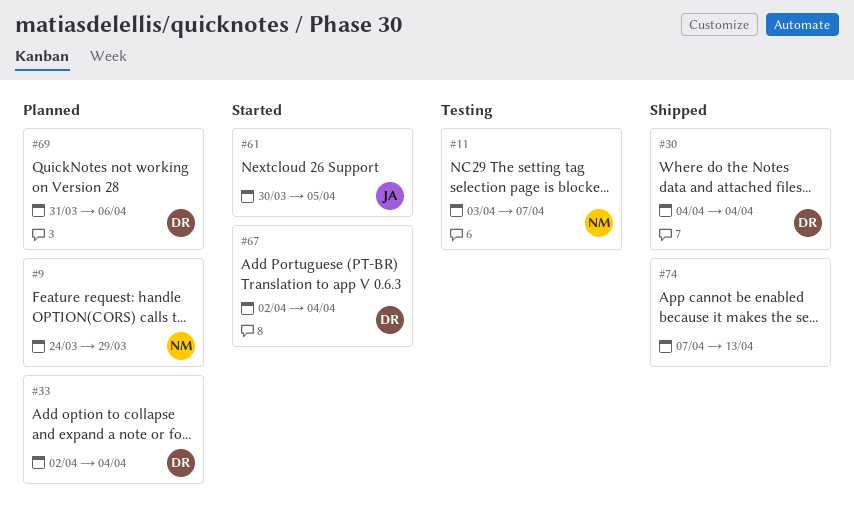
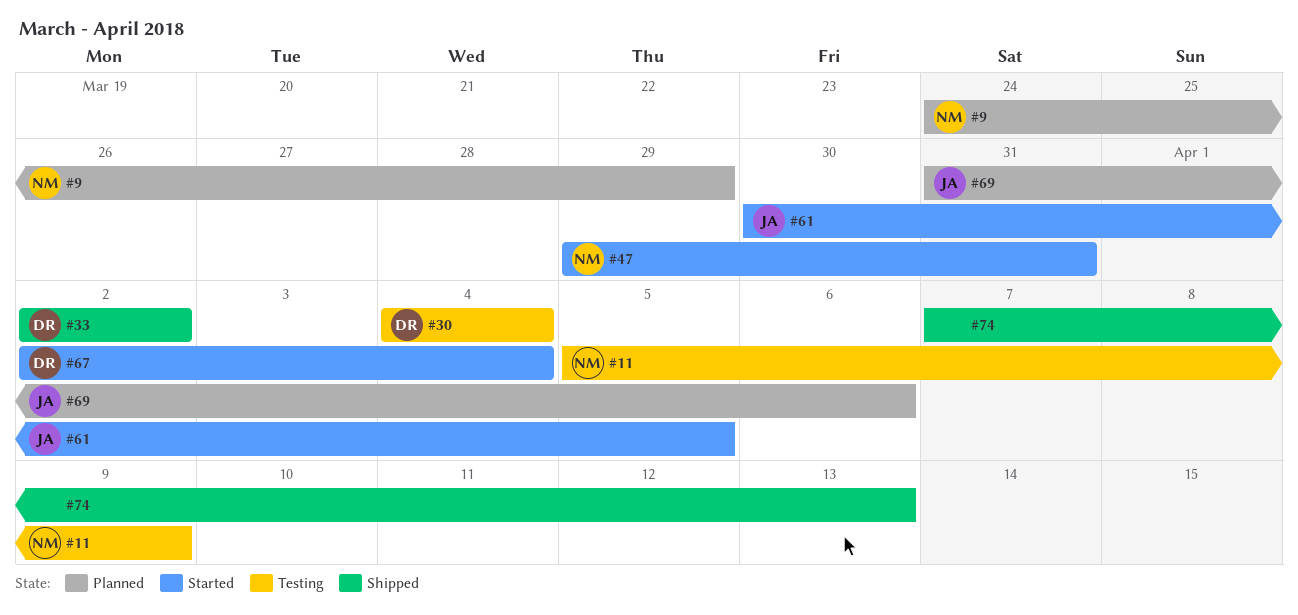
#11, start: Apr 3 -> Apr 5
#11, due: Apr 7 -> Apr 9
#30, status: Shipped -> Testing
#33, status: Planned -> Shipped
#33, due: Apr 4 -> Apr 2
#47: none -> present
#69, owner: DR -> JA

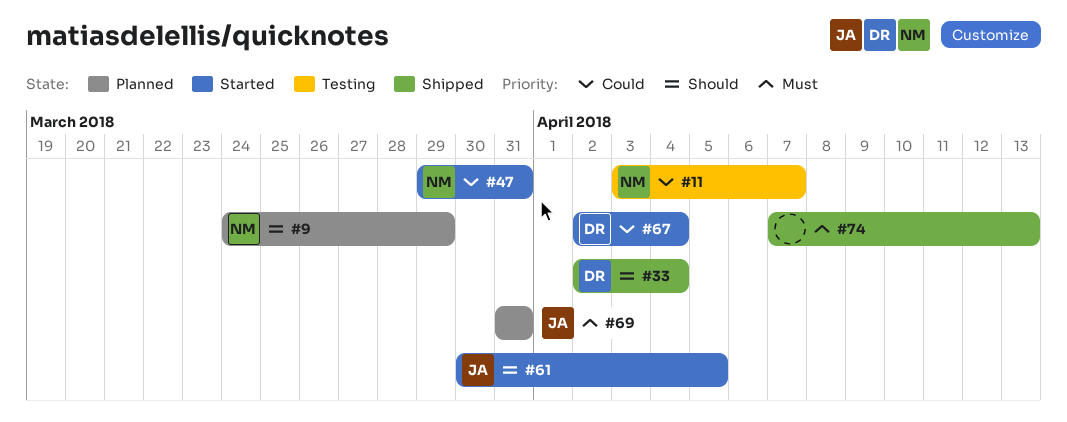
#11, start: Apr 5 -> Apr 3
#11, due: Apr 9 -> Apr 7
#30: present -> none
#33, due: Apr 2 -> Apr 4
#69, due: Apr 6 -> Mar 31

